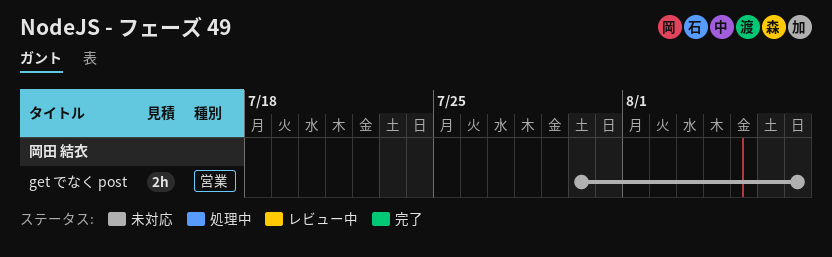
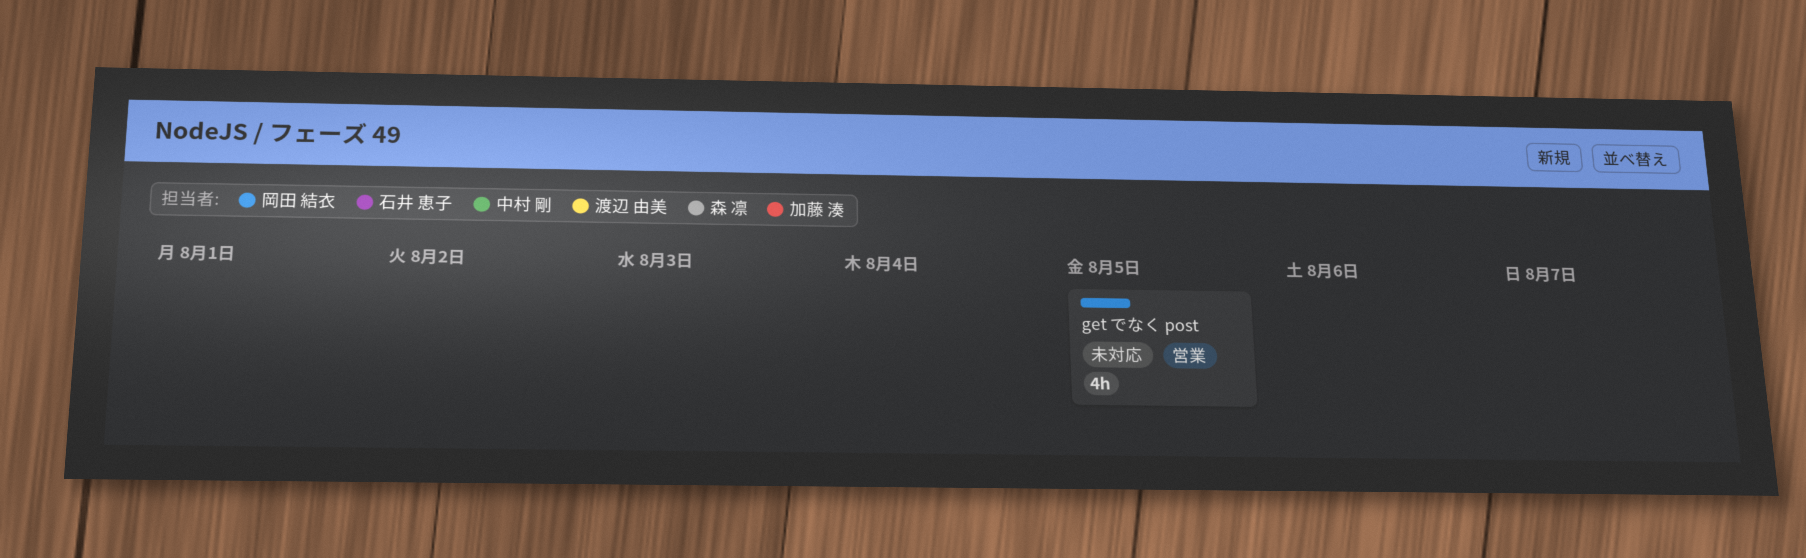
get でなく post, estimate: 2h -> 4h
get でなく post, due: Aug 7 -> Aug 5

